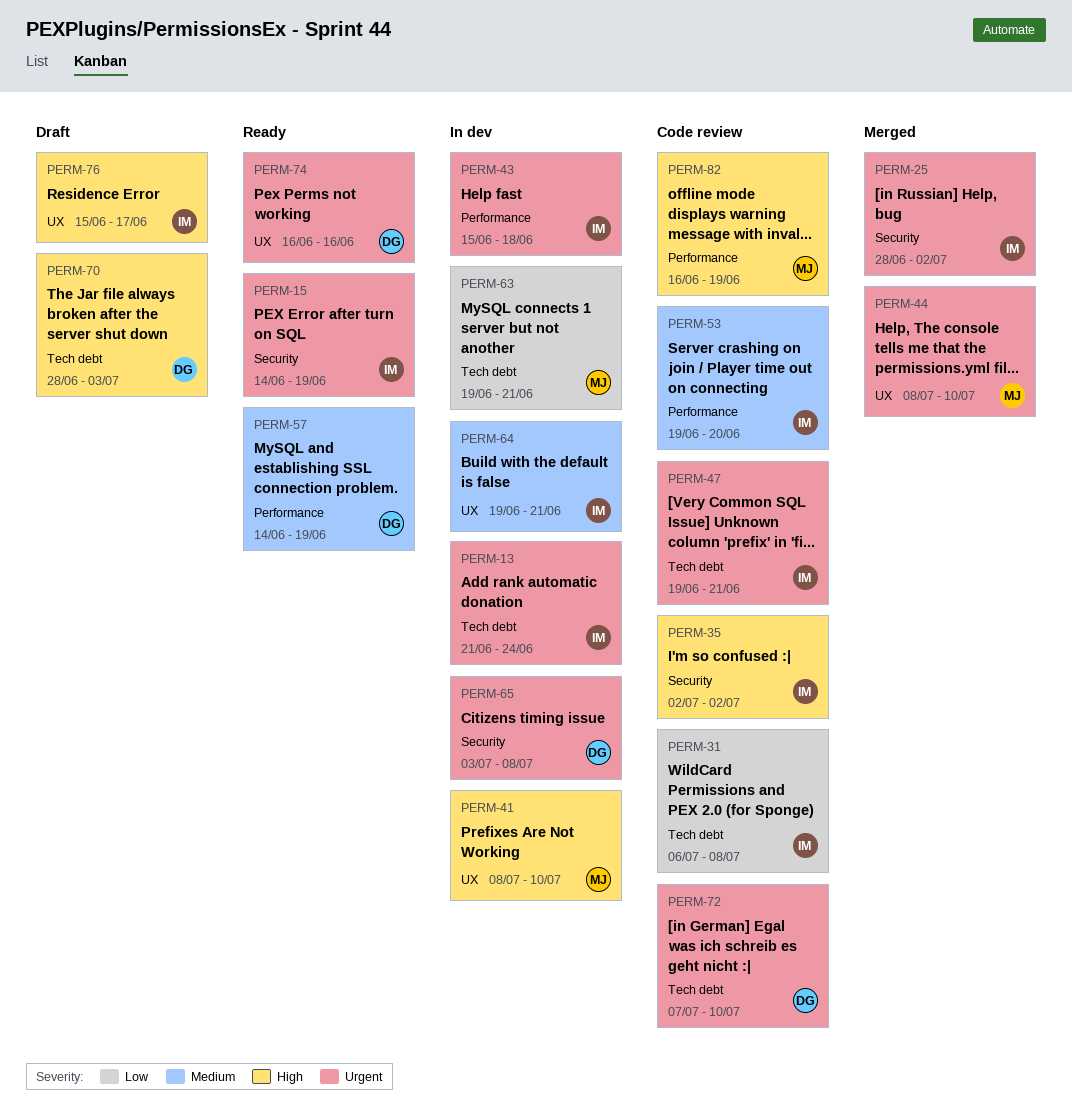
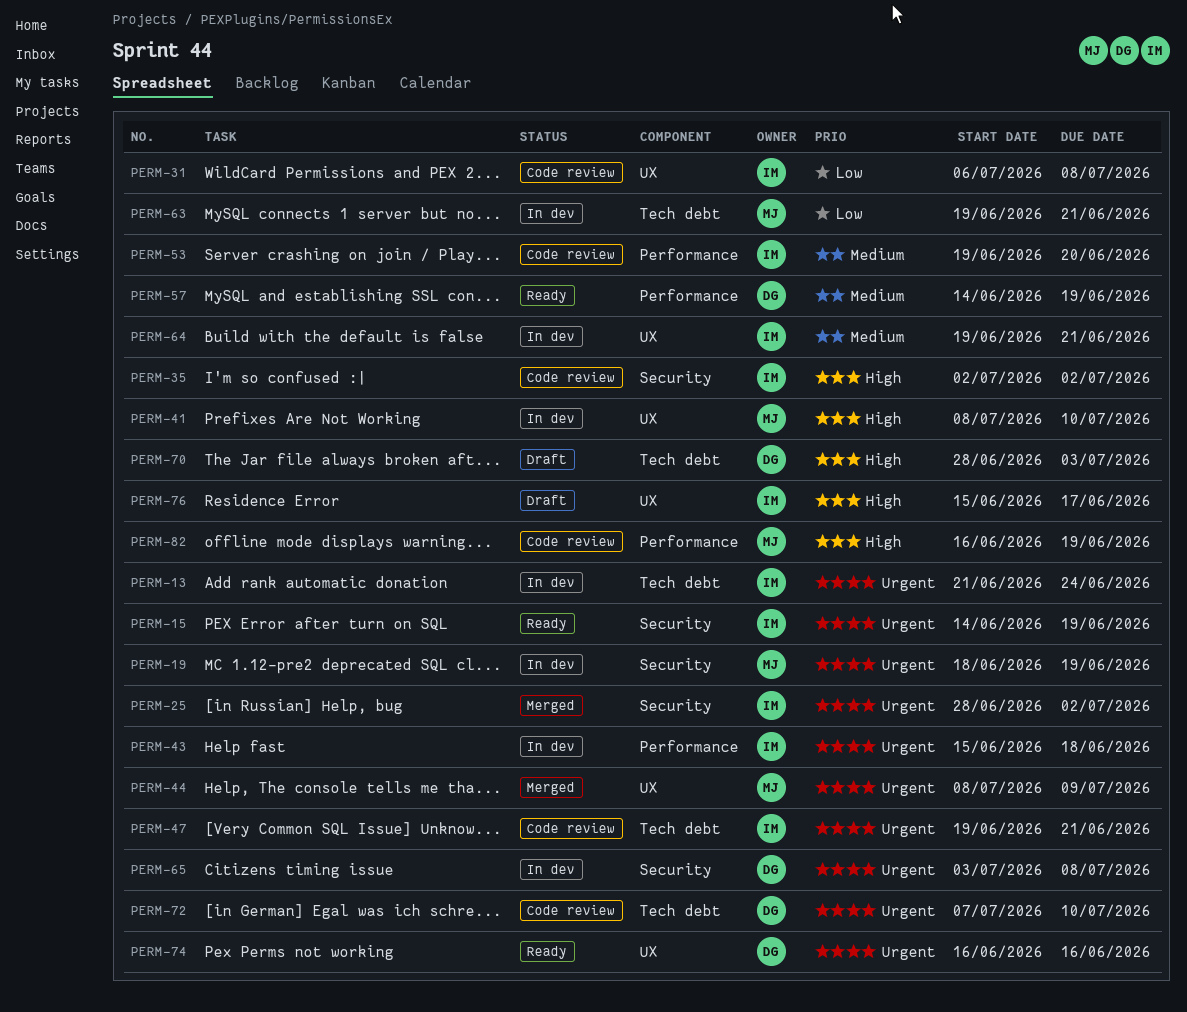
PERM-19: none -> present
PERM-31, label: Tech debt -> UX
PERM-44, due: Jul 10 -> Jul 9

